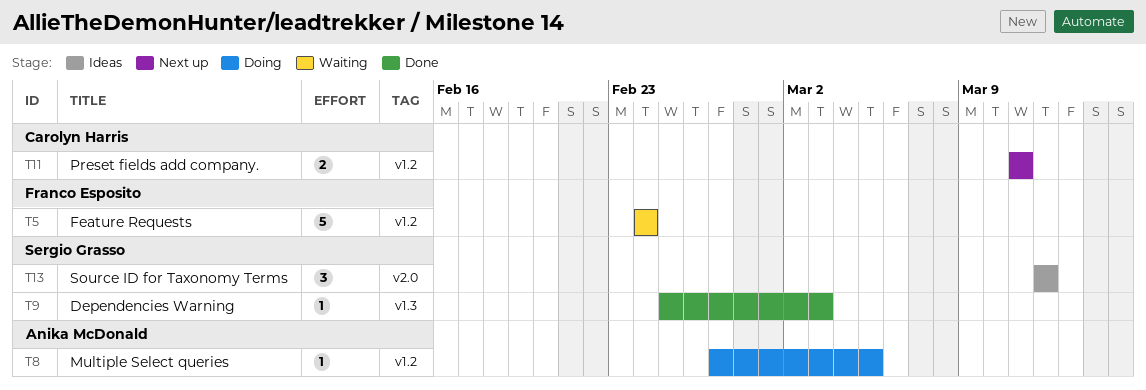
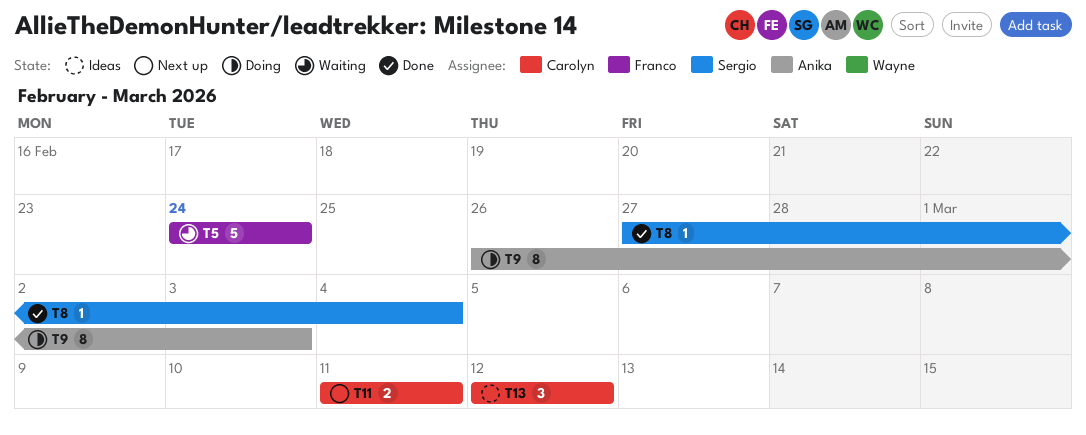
T8, status: Doing -> Done
T8, owner: Anika McDonald -> Sergio Grasso
T8, due: Mar 5 -> Mar 4
T9, status: Done -> Doing
T9, owner: Sergio Grasso -> Anika McDonald
T9, estimate: 1 -> 8
T9, start: Feb 25 -> Feb 26
T13, owner: Sergio Grasso -> Carolyn Harris

